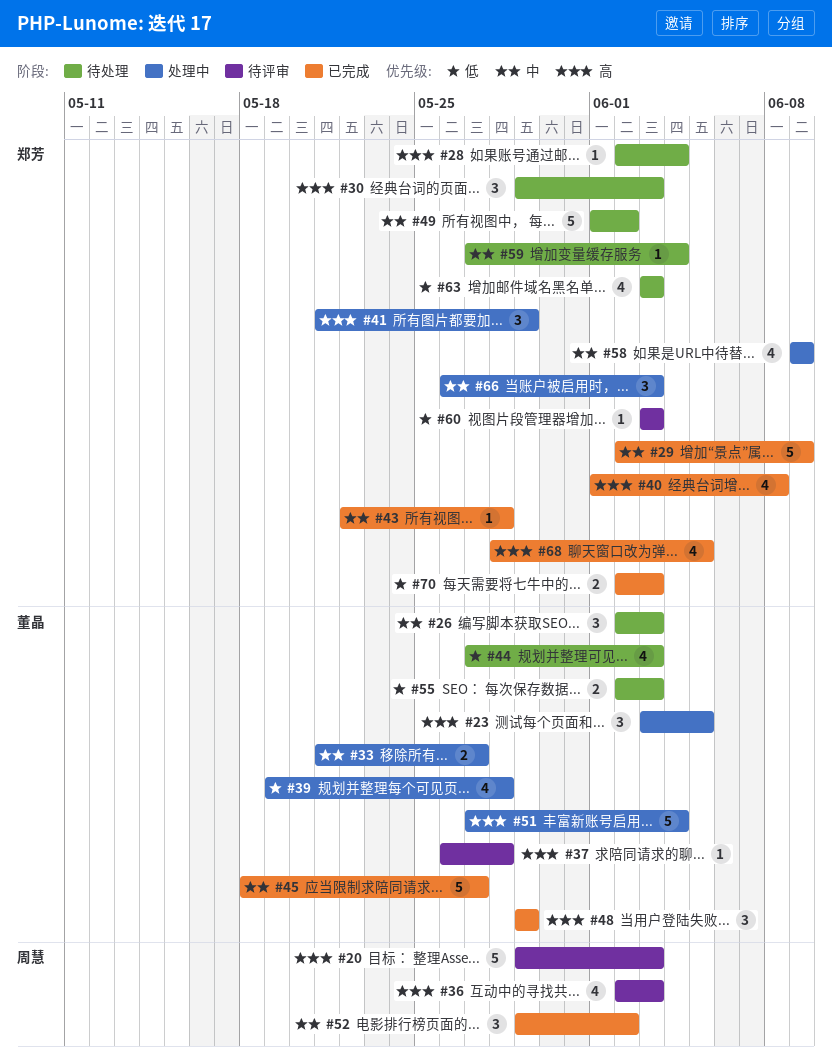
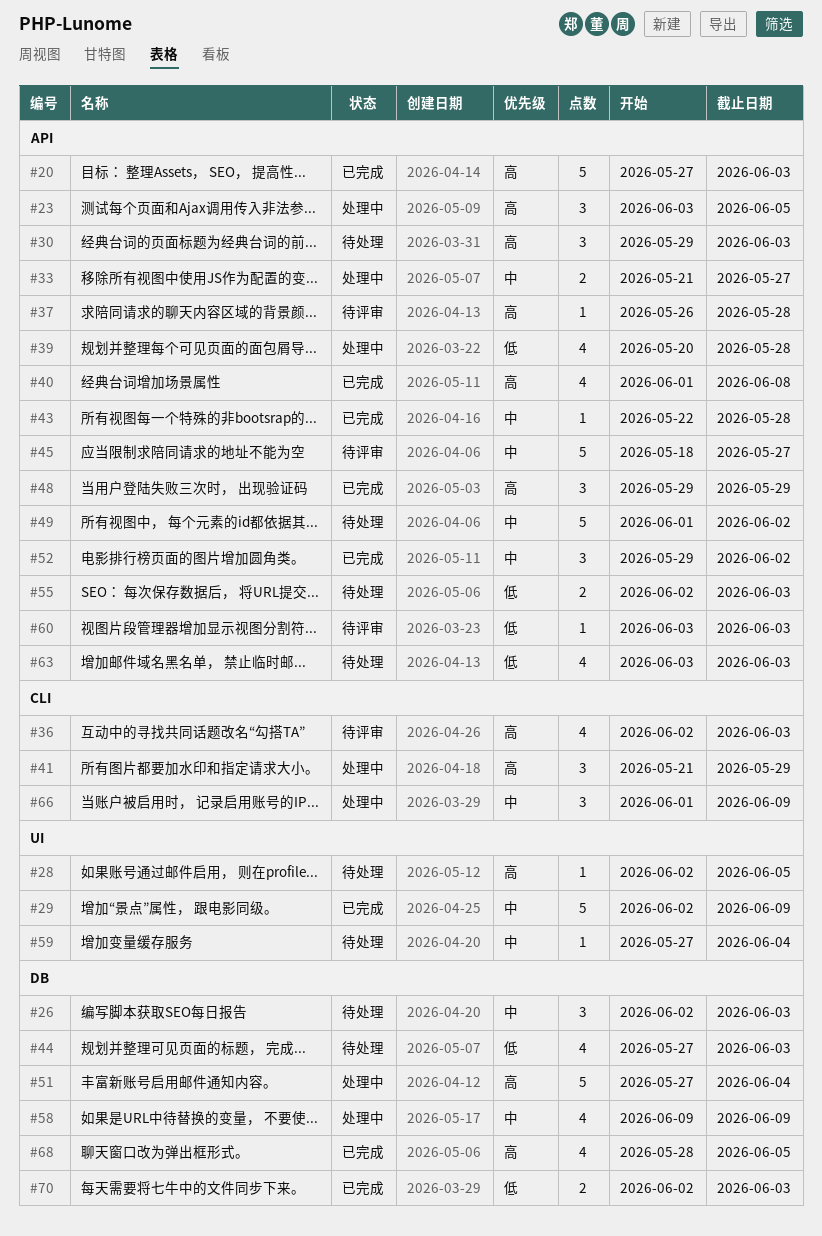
#20, status: 待评审 -> 已完成
#20, start: May 29 -> May 27
#28, due: Jun 4 -> Jun 5
#39, start: May 19 -> May 20
#45, status: 已完成 -> 待评审
#66, start: May 26 -> Jun 1
#66, due: Jun 3 -> Jun 9

